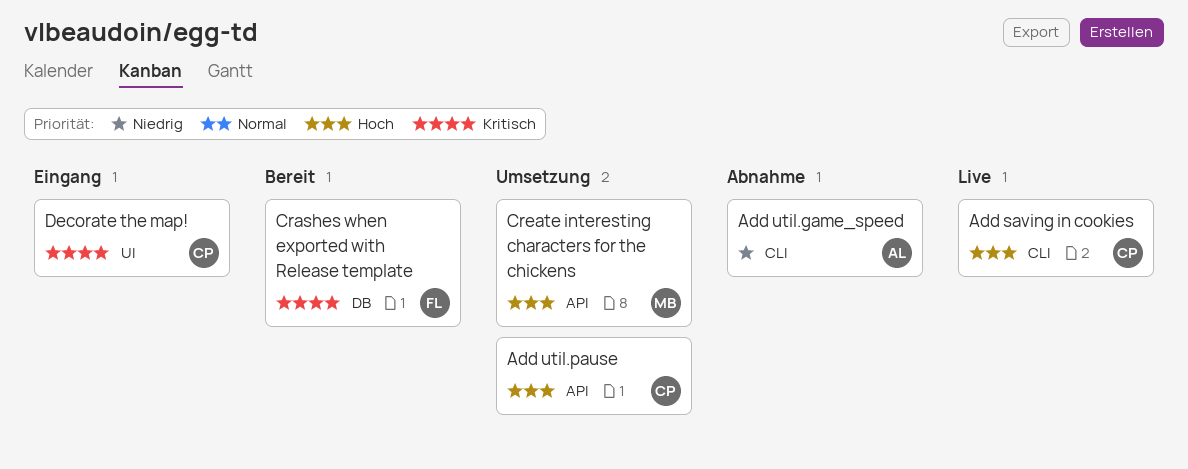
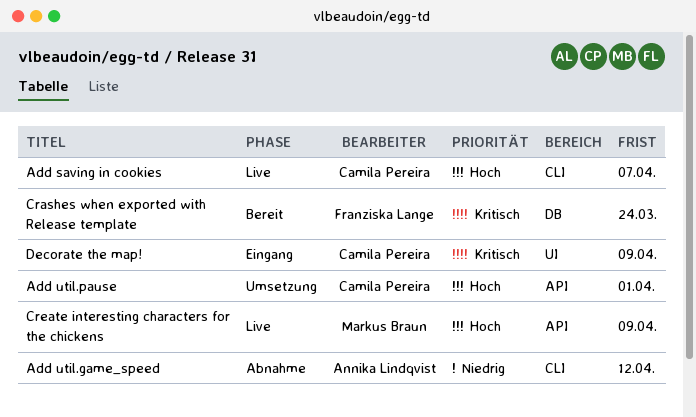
Create interesting characters for the chickens, status: Umsetzung -> Live

